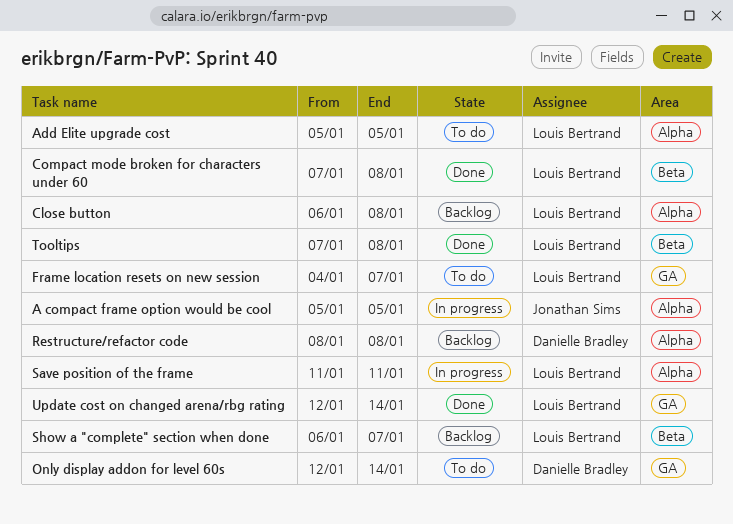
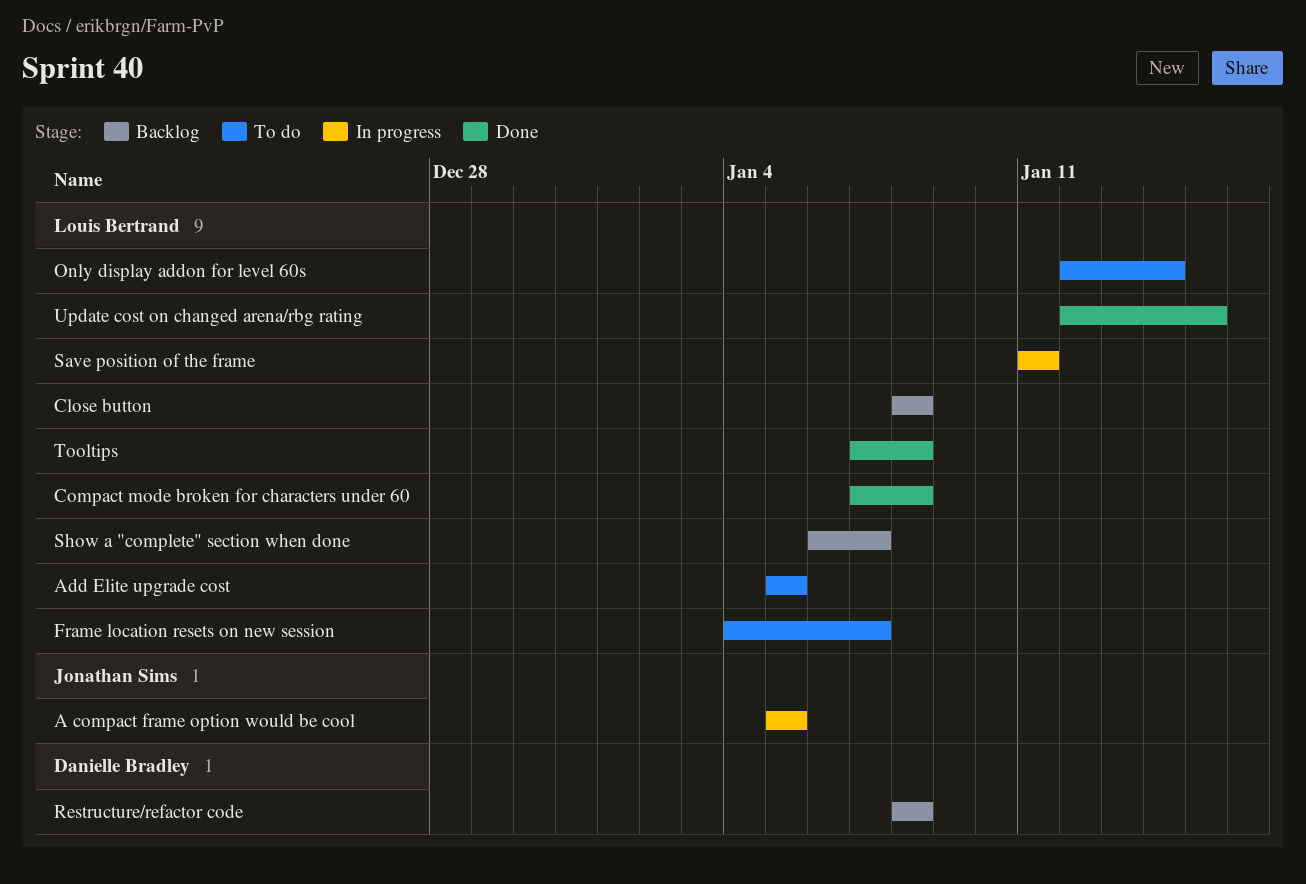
Close button, start: Jan 6 -> Jan 8
Only display addon for level 60s, owner: Danielle Bradley -> Louis Bertrand
Update cost on changed arena/rbg rating, due: Jan 14 -> Jan 15

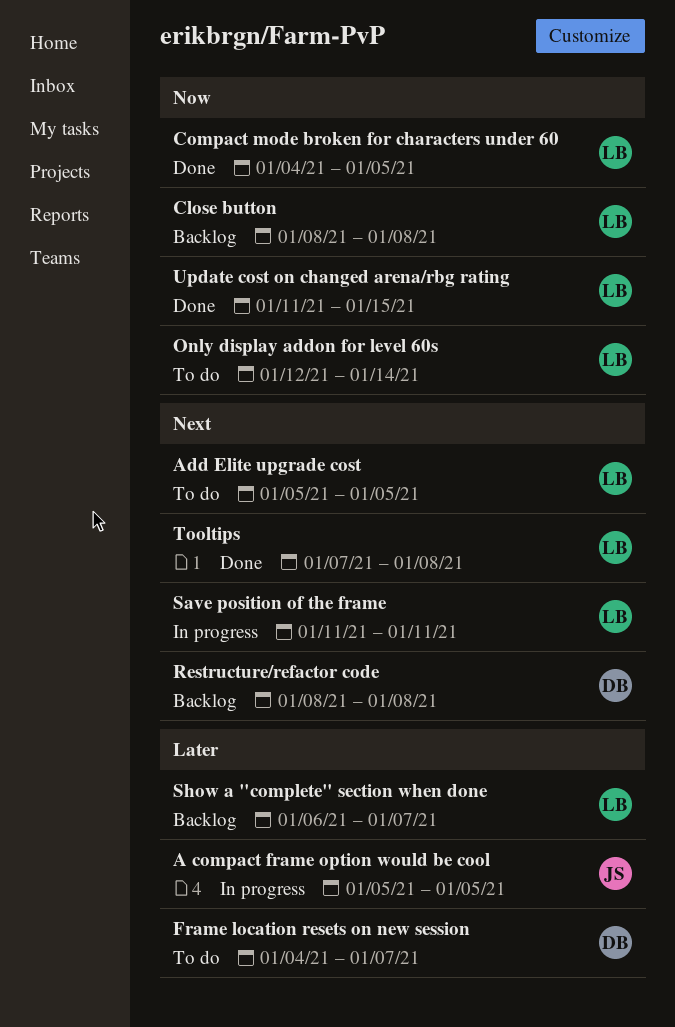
Compact mode broken for characters under 60, start: Jan 7 -> Jan 4
Compact mode broken for characters under 60, due: Jan 8 -> Jan 5
Frame location resets on new session, owner: Louis Bertrand -> Danielle Bradley
Update cost on changed arena/rbg rating, start: Jan 12 -> Jan 11

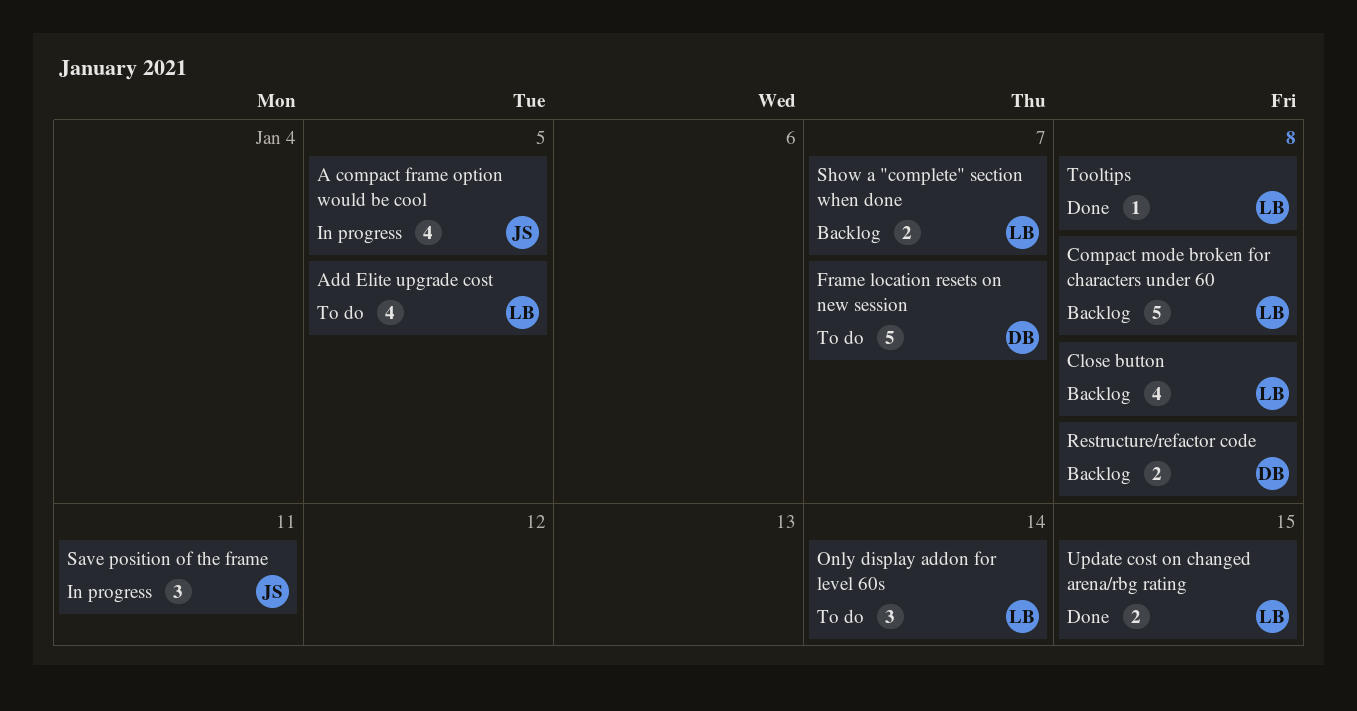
Compact mode broken for characters under 60, status: Done -> Backlog
Compact mode broken for characters under 60, due: Jan 5 -> Jan 8
Save position of the frame, owner: LB -> JS

